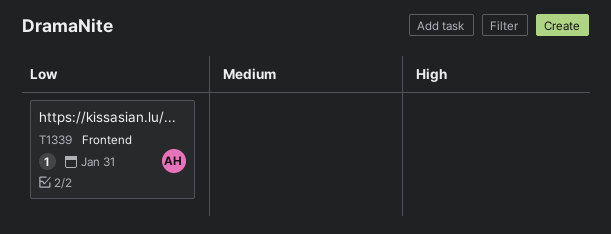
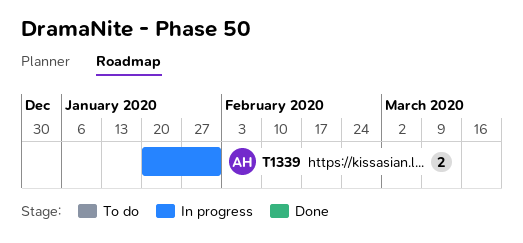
T1339, estimate: 1 -> 2

